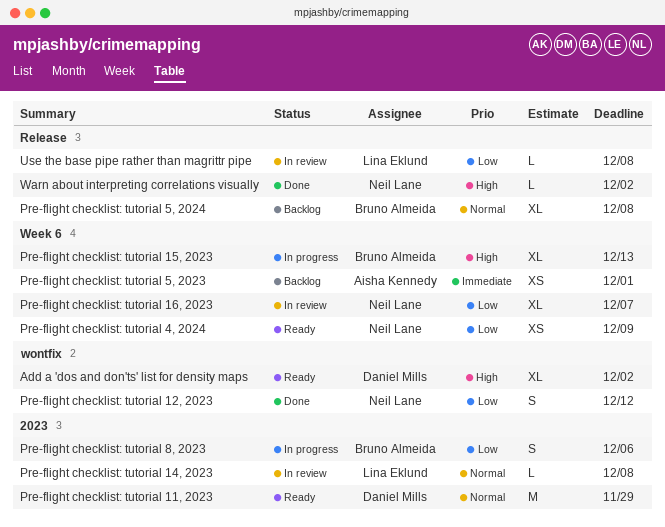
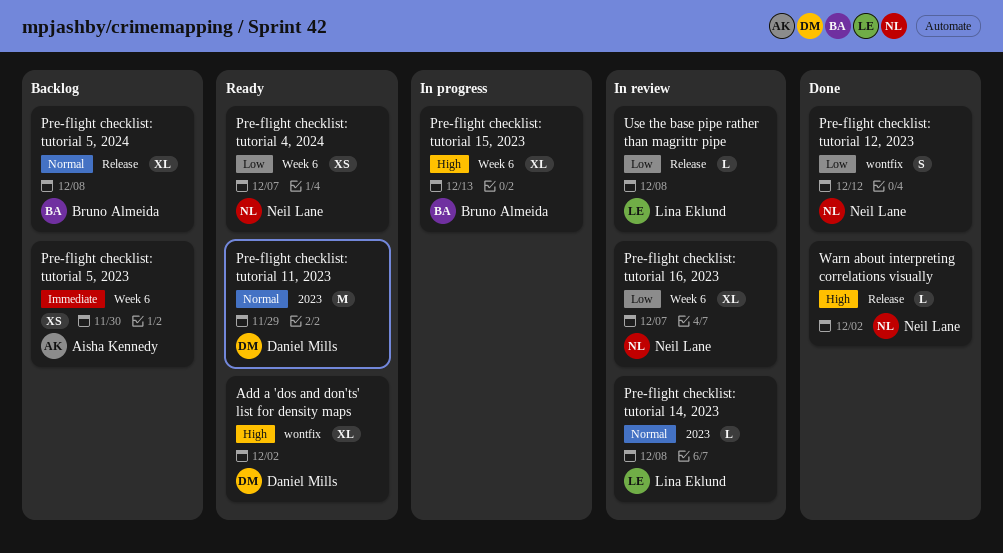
Pre-flight checklist: tutorial 4, 2024, due: Dec 9 -> Dec 7
Pre-flight checklist: tutorial 5, 2023, due: Dec 1 -> Nov 30
Pre-flight checklist: tutorial 8, 2023: present -> none

